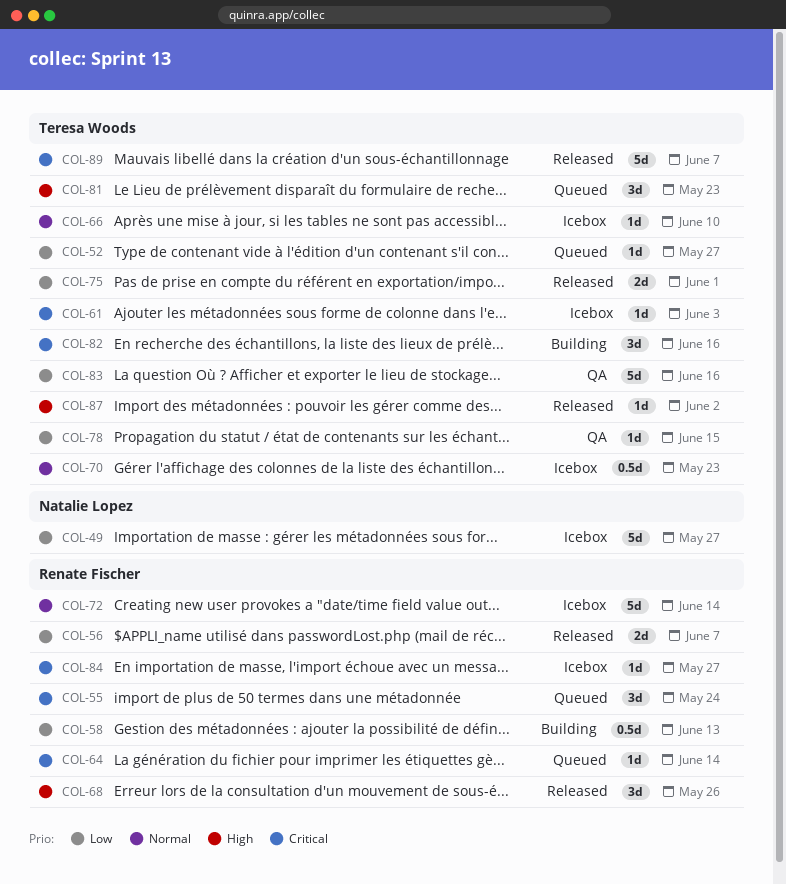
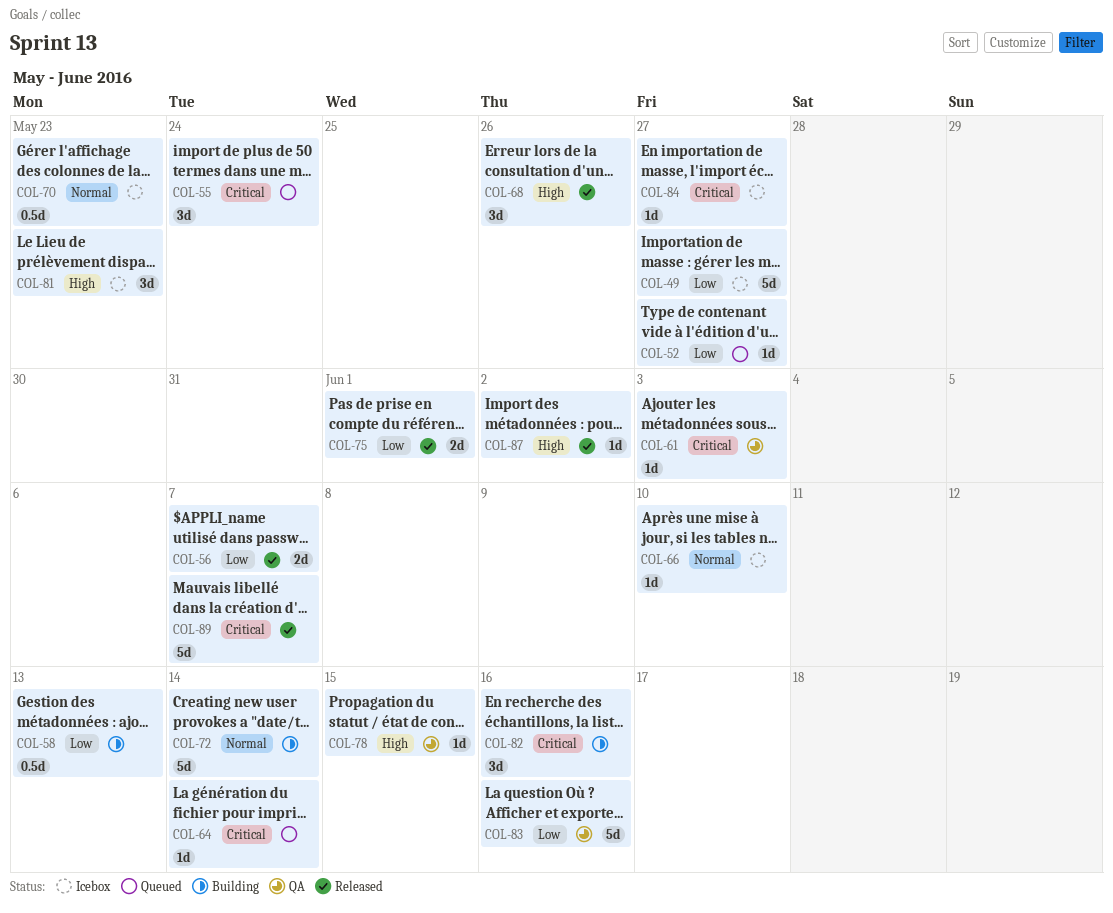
COL-61, status: Icebox -> QA
COL-72, status: Icebox -> Building
COL-78, priority: Low -> High
COL-81, status: Queued -> Icebox

